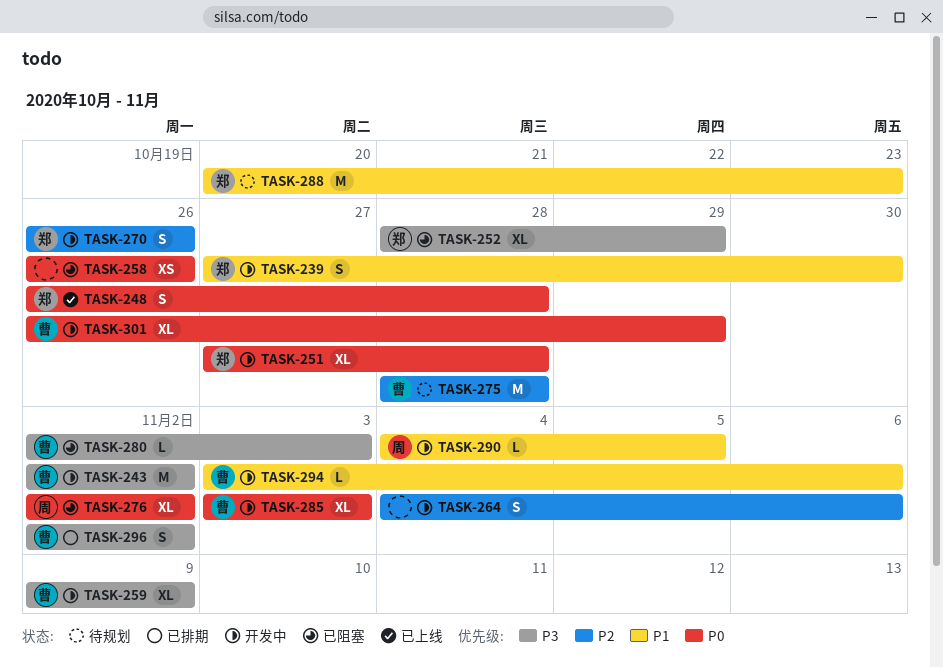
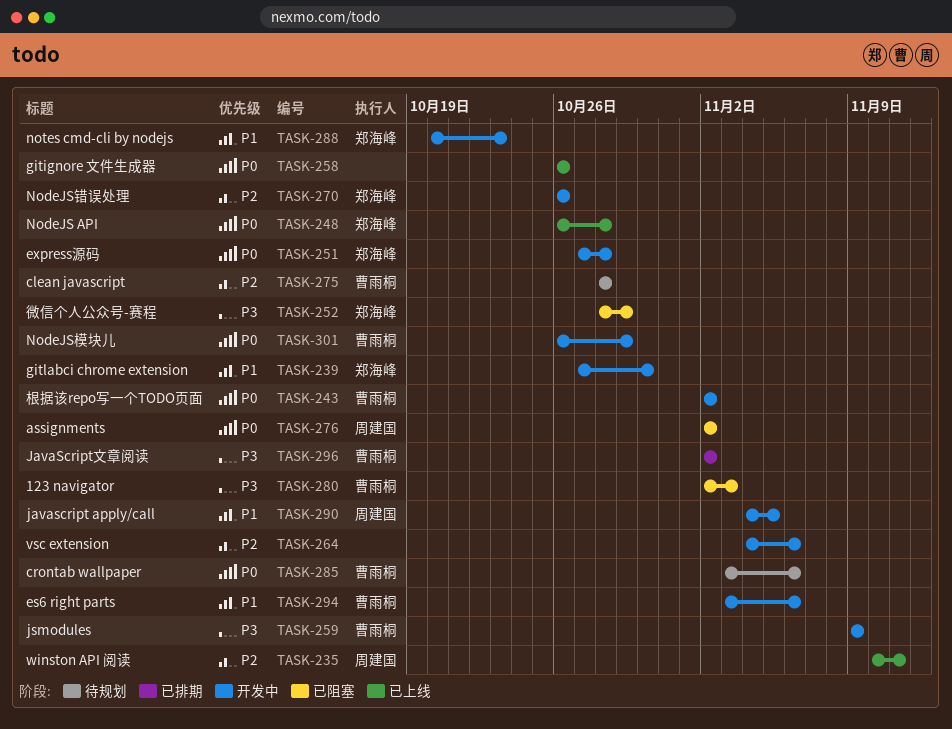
TASK-235: none -> present
TASK-243, priority: P3 -> P0
TASK-258, status: 已阻塞 -> 已上线
TASK-285, status: 开发中 -> 待规划
TASK-285, due: Nov 3 -> Nov 6
TASK-288, status: 待规划 -> 开发中

